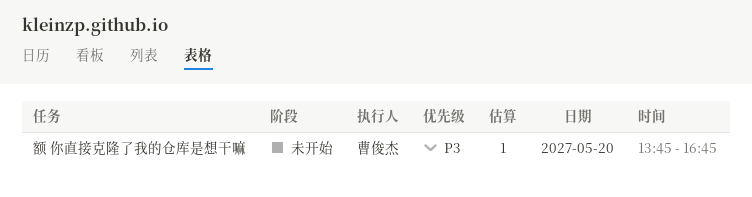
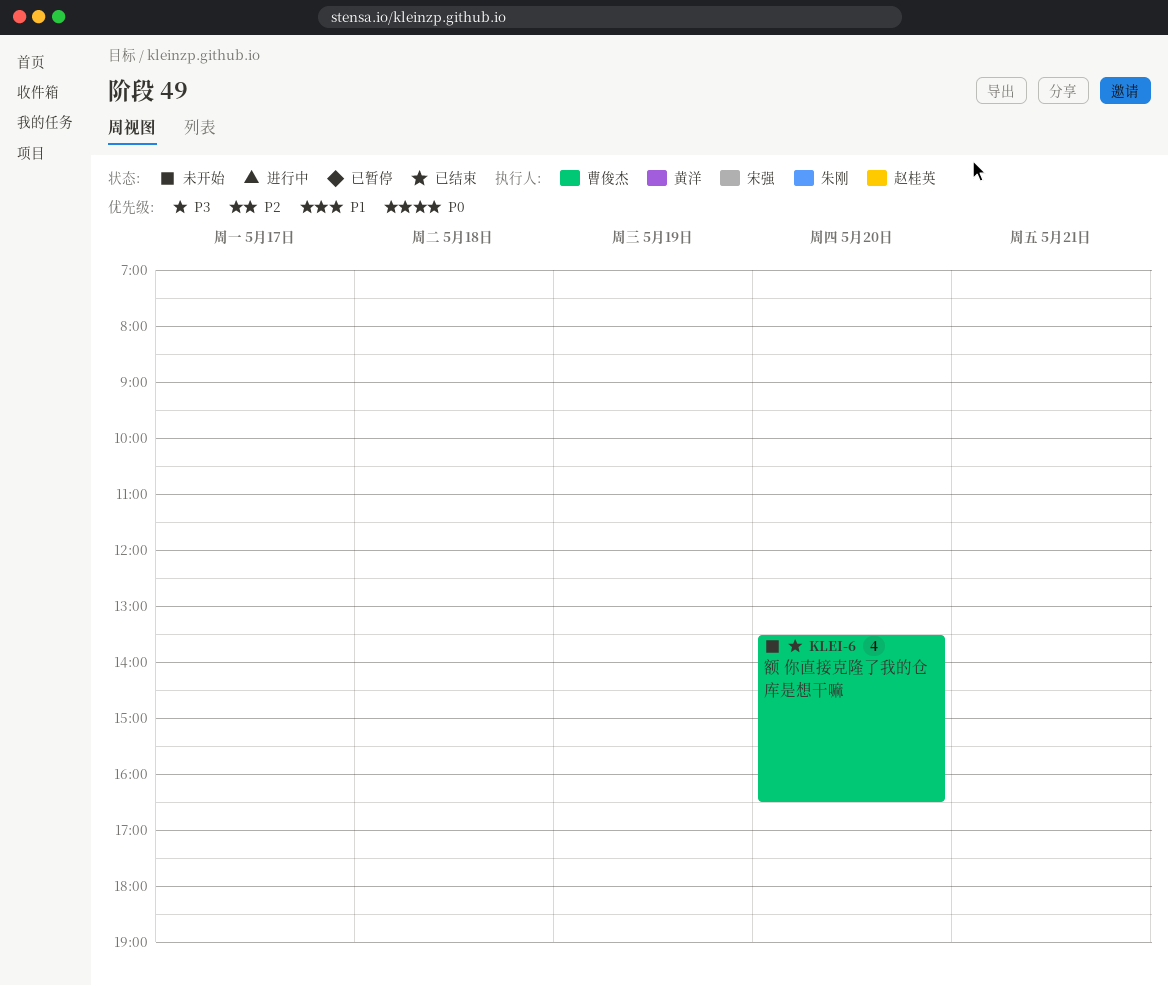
额 你直接克隆了我的仓库是想干嘛, estimate: 1 -> 4
额 你直接克隆了我的仓库是想干嘛, begins: 13:45 -> 13:30
额 你直接克隆了我的仓库是想干嘛, ends: 16:45 -> 16:30

